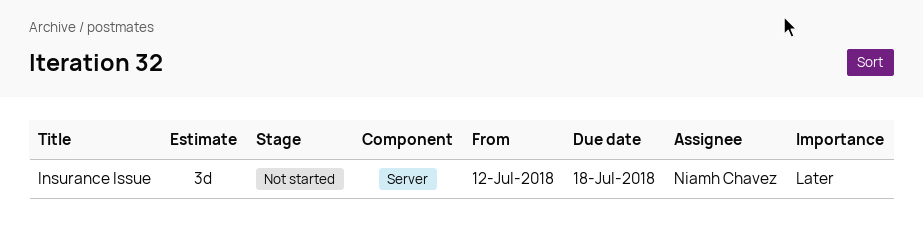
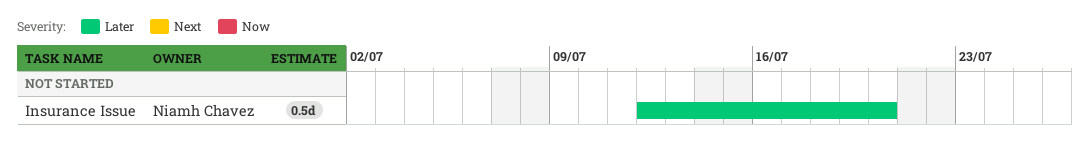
Insurance Issue, estimate: 3d -> 0.5d
Insurance Issue, due: Jul 18 -> Jul 20

